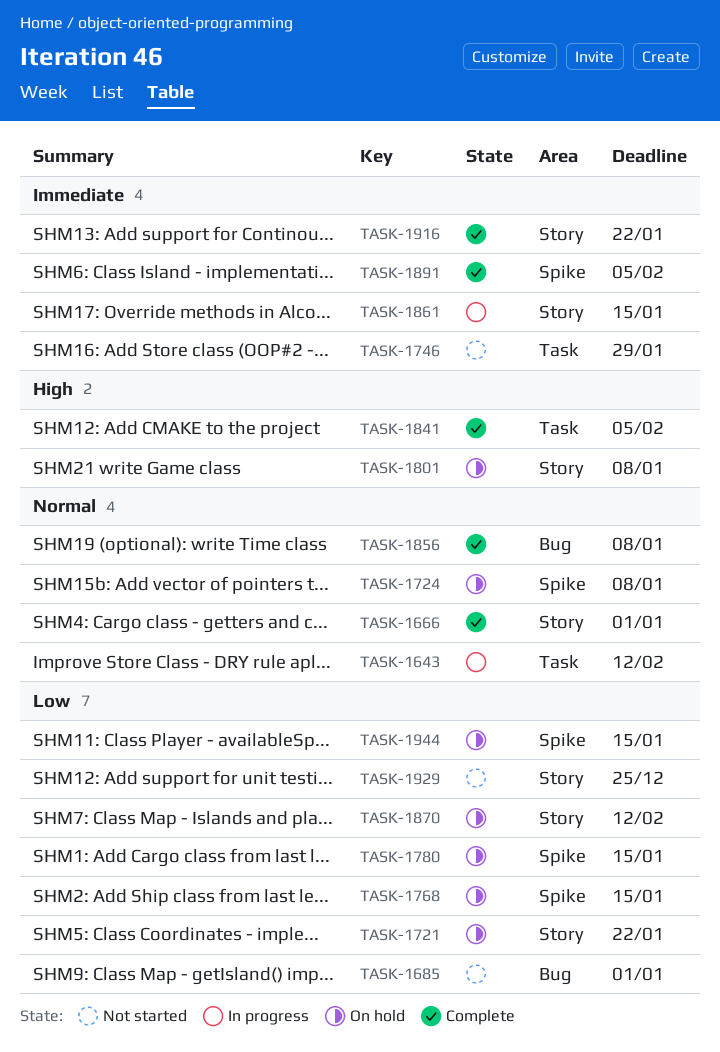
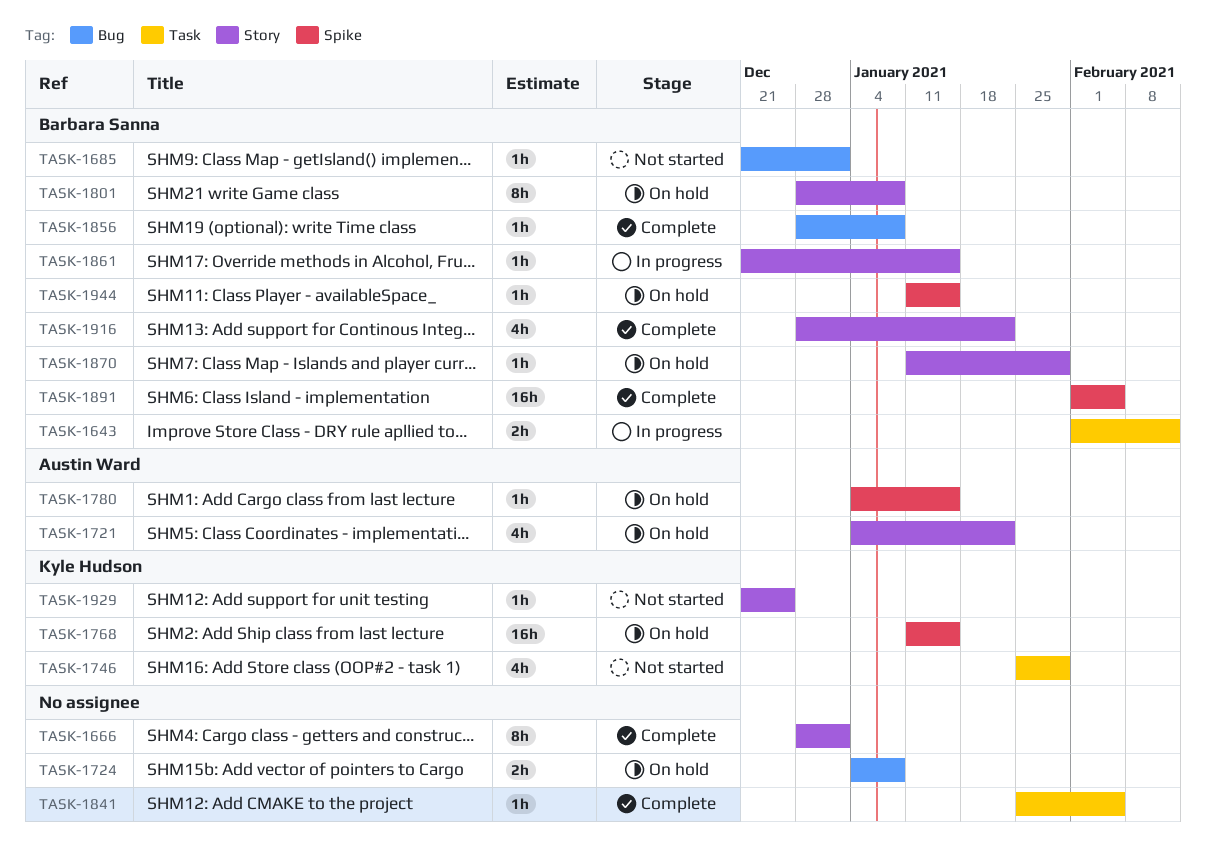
TASK-1724, label: Spike -> Bug
TASK-1870, due: Feb 12 -> Jan 29

